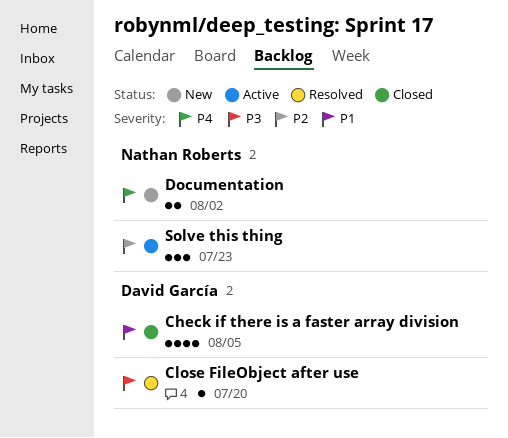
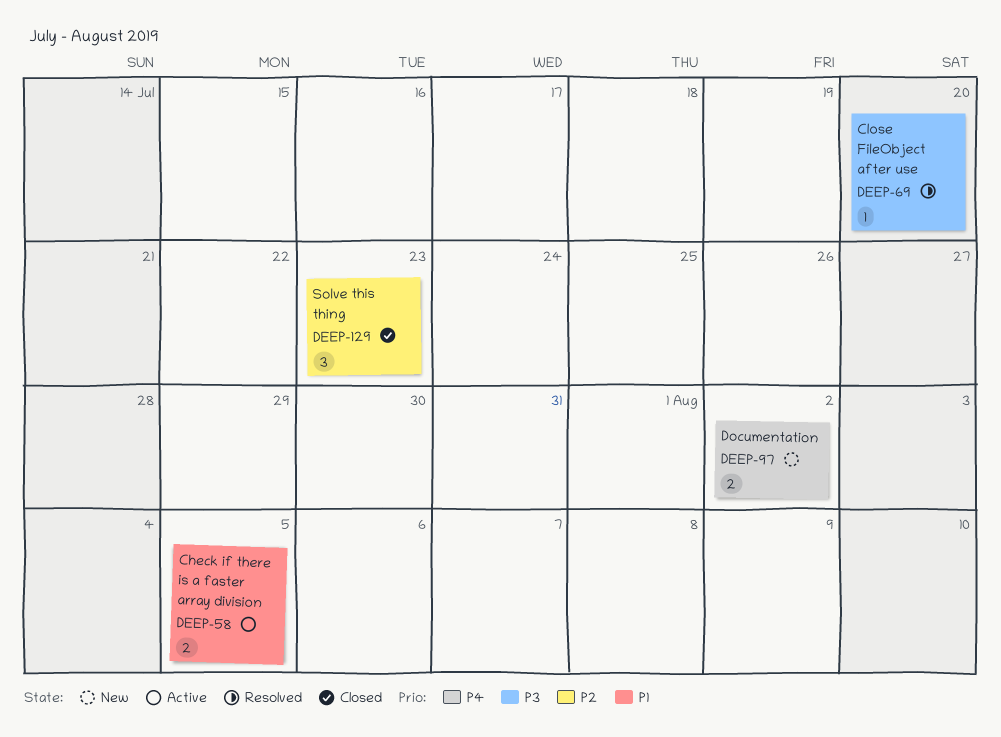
Check if there is a faster array division, status: Closed -> Active
Check if there is a faster array division, estimate: 4 -> 2
Solve this thing, status: Active -> Closed

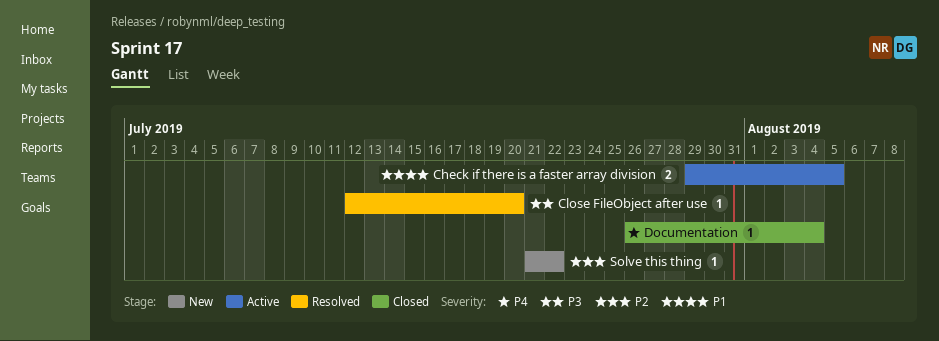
Documentation, status: New -> Closed
Documentation, estimate: 2 -> 1
Documentation, due: Aug 2 -> Aug 4
Solve this thing, status: Closed -> New
Solve this thing, estimate: 3 -> 1
Solve this thing, due: Jul 23 -> Jul 22

